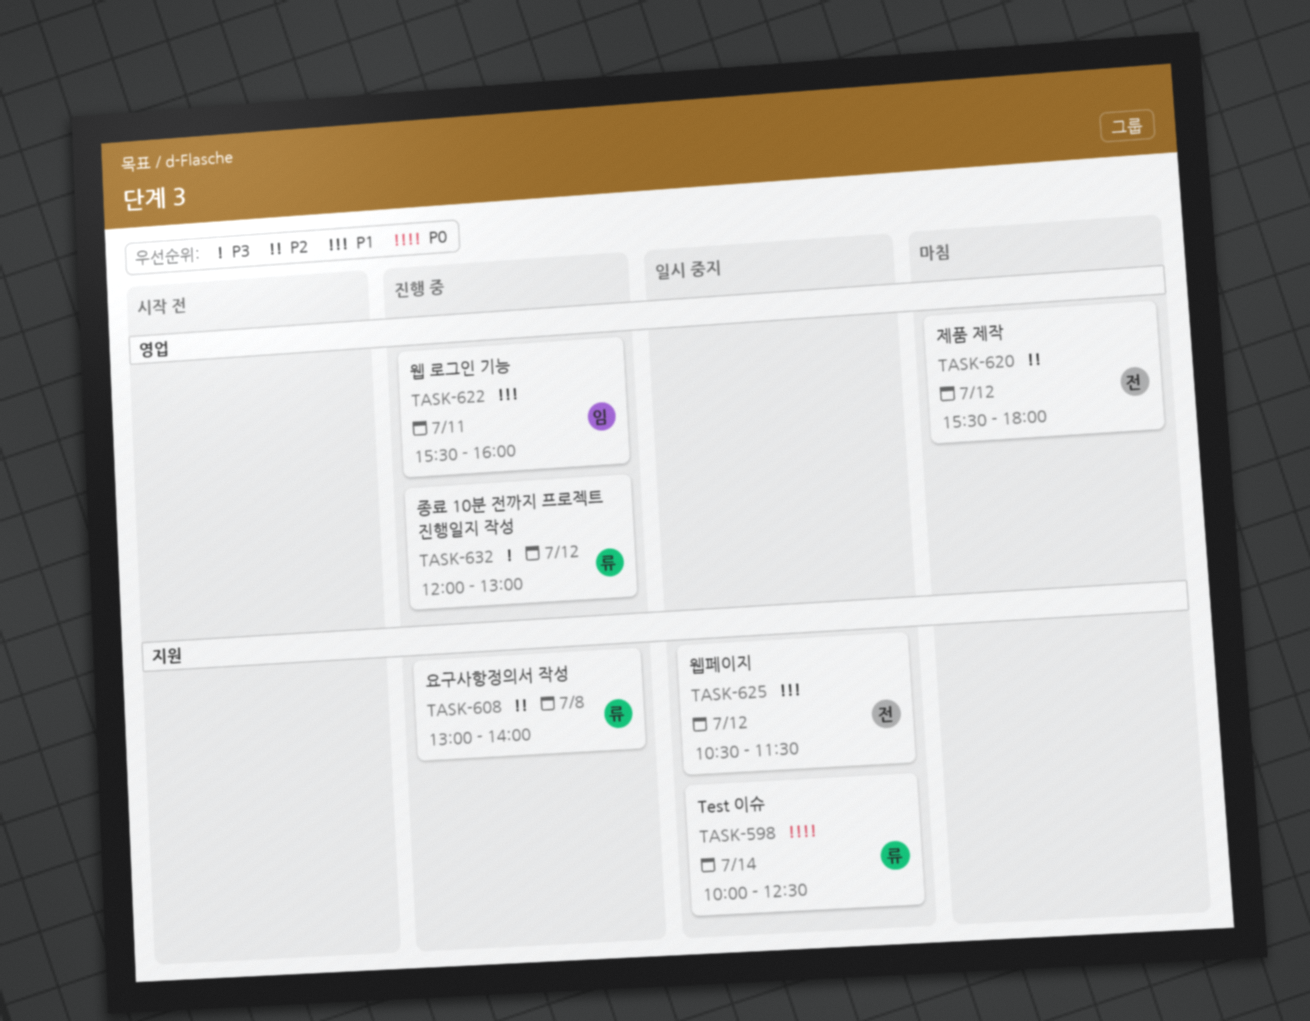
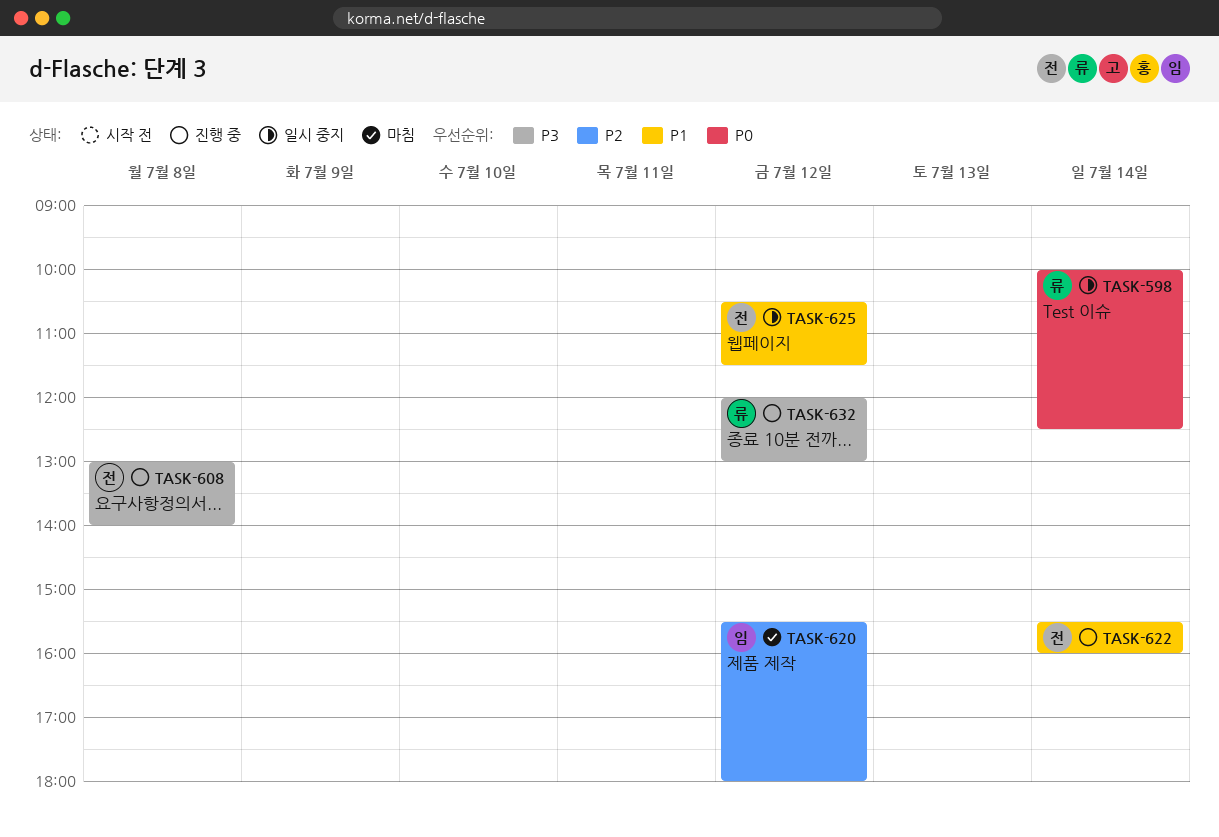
TASK-608, owner: 류 -> 전
TASK-608, priority: P2 -> P3
TASK-620, owner: 전 -> 임
TASK-622, owner: 임 -> 전
TASK-622, day: Jul 11 -> Jul 14

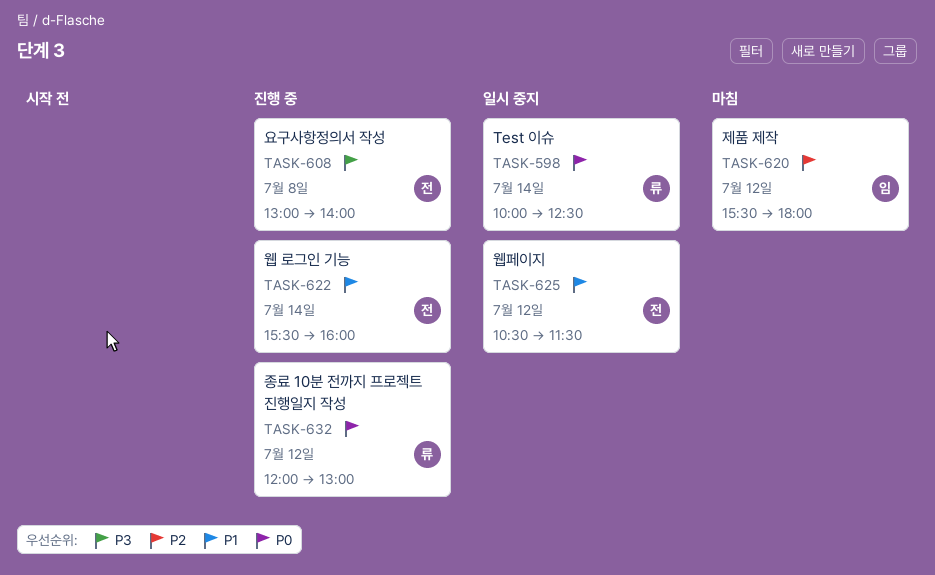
TASK-632, priority: P3 -> P0

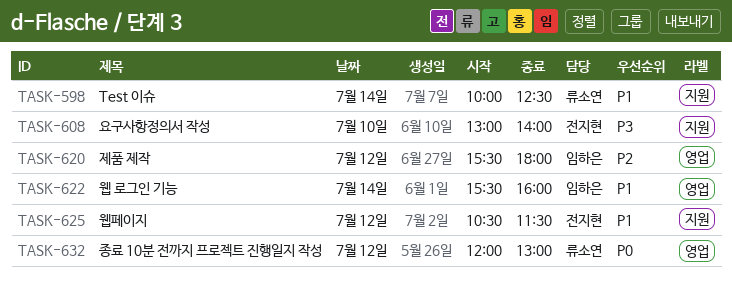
TASK-598, priority: P0 -> P1
TASK-608, day: Jul 8 -> Jul 10
TASK-622, owner: 전지현 -> 임하은

